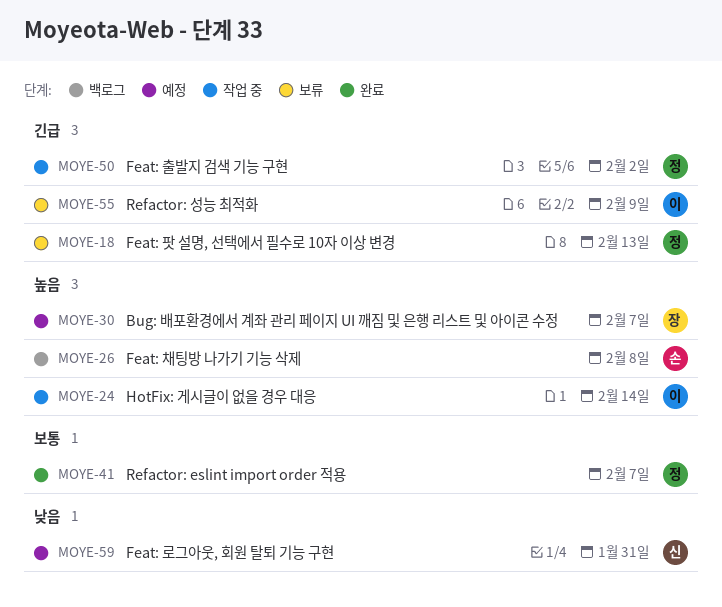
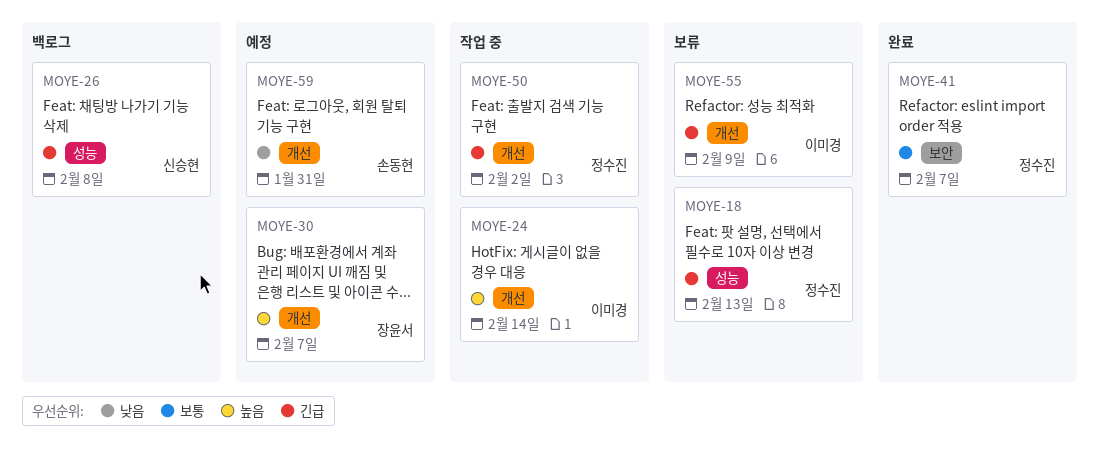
MOYE-26, owner: 손동현 -> 신승현
MOYE-26, priority: 높음 -> 긴급
MOYE-59, owner: 신승현 -> 손동현

